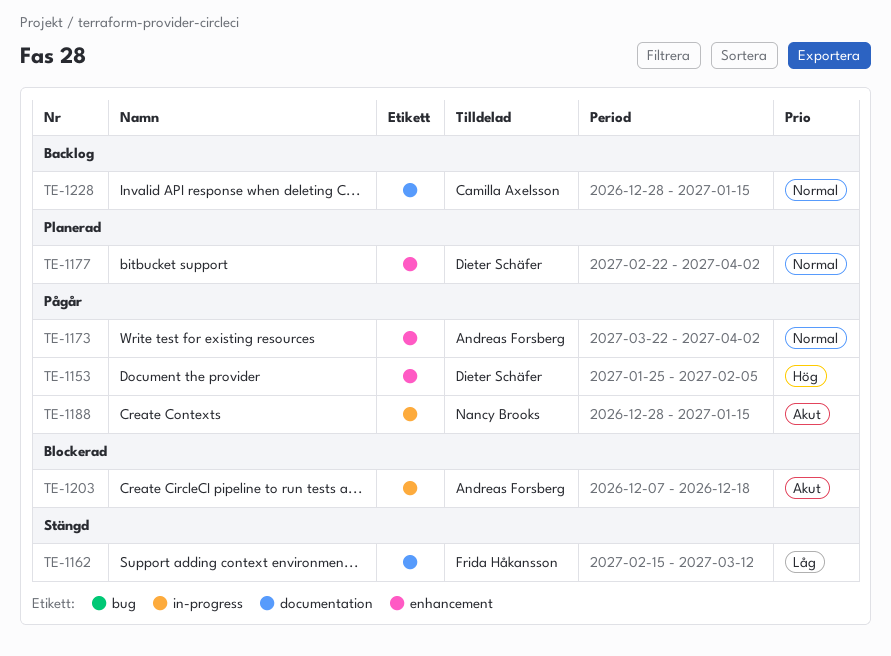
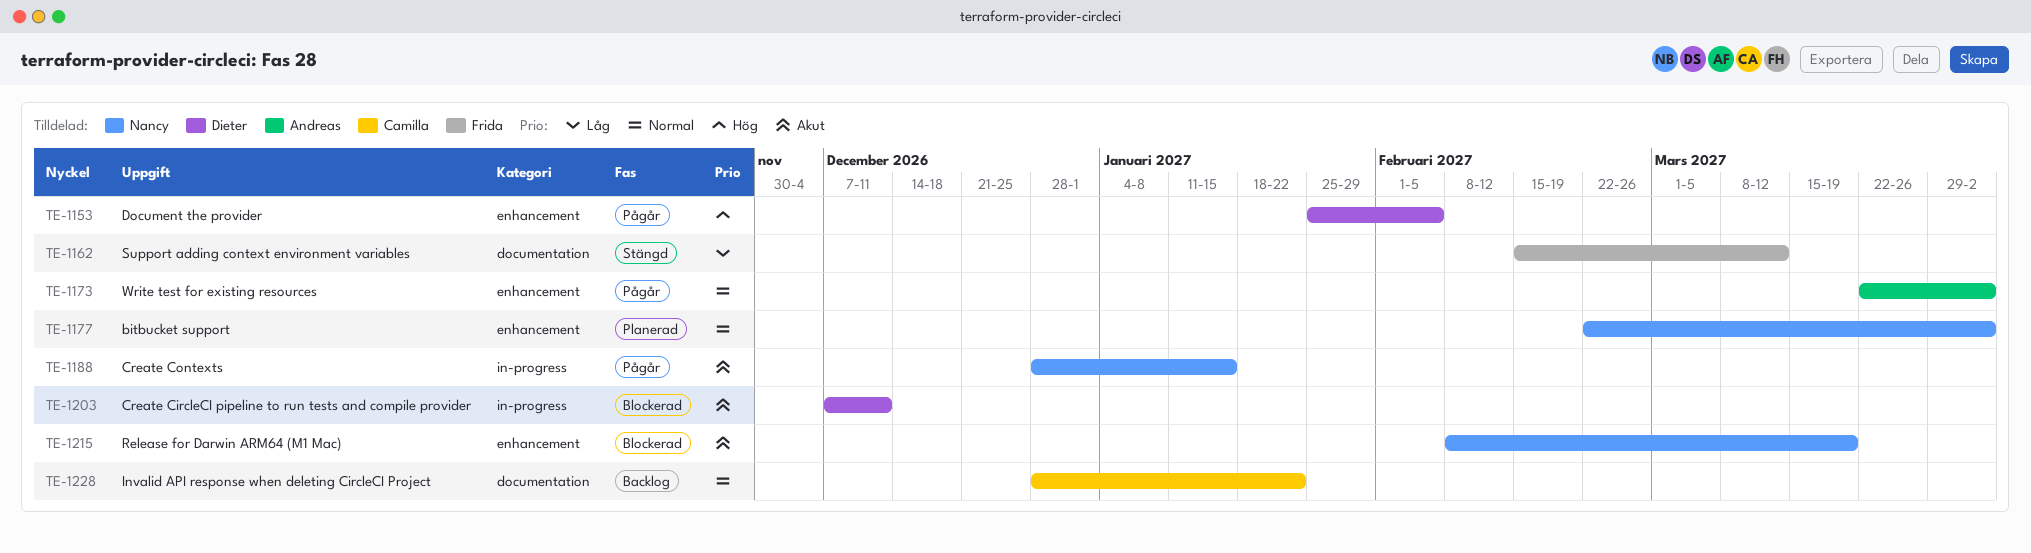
TE-1177, owner: Dieter Schäfer -> Nancy Brooks
TE-1203, owner: Andreas Forsberg -> Dieter Schäfer
TE-1203, due: Dec 18 -> Dec 11
TE-1215: none -> present
TE-1228, due: Jan 15 -> Jan 22

